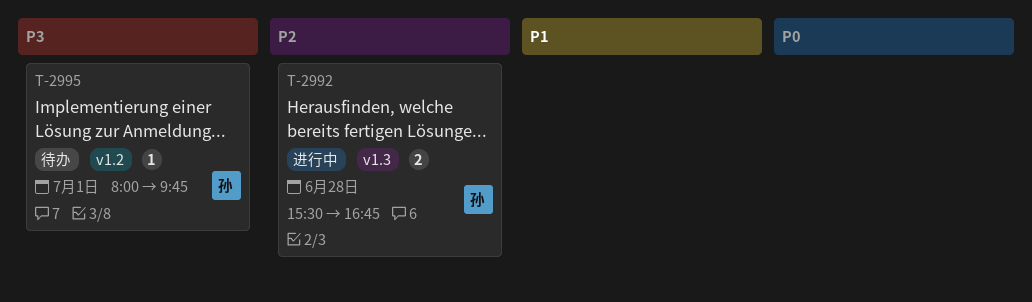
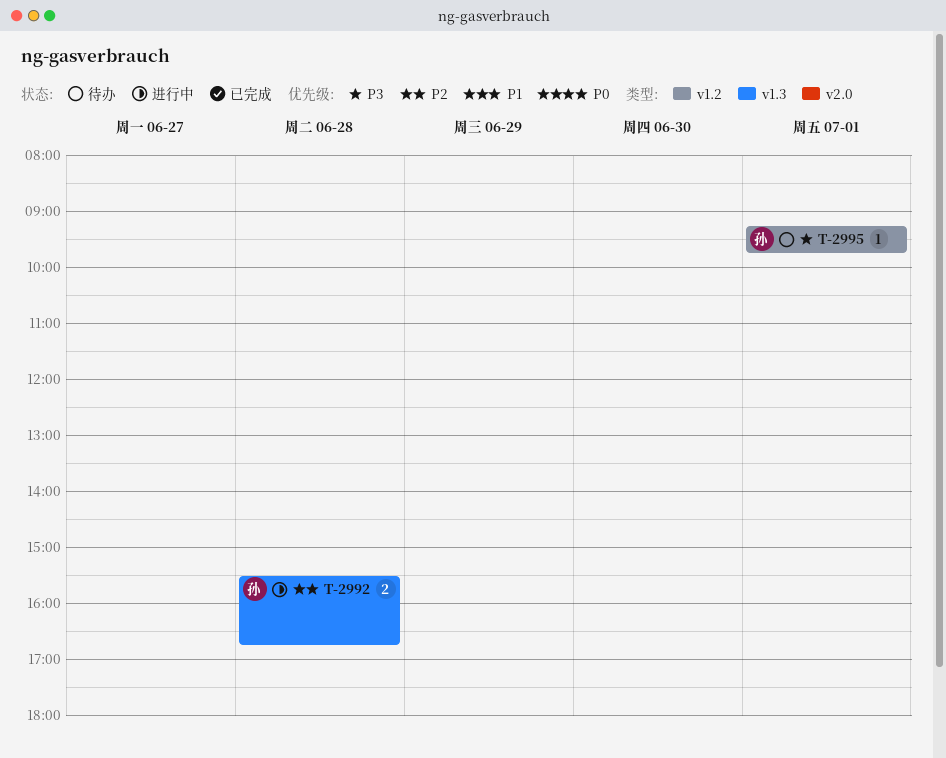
T-2995, begins: 08:00 -> 09:15

